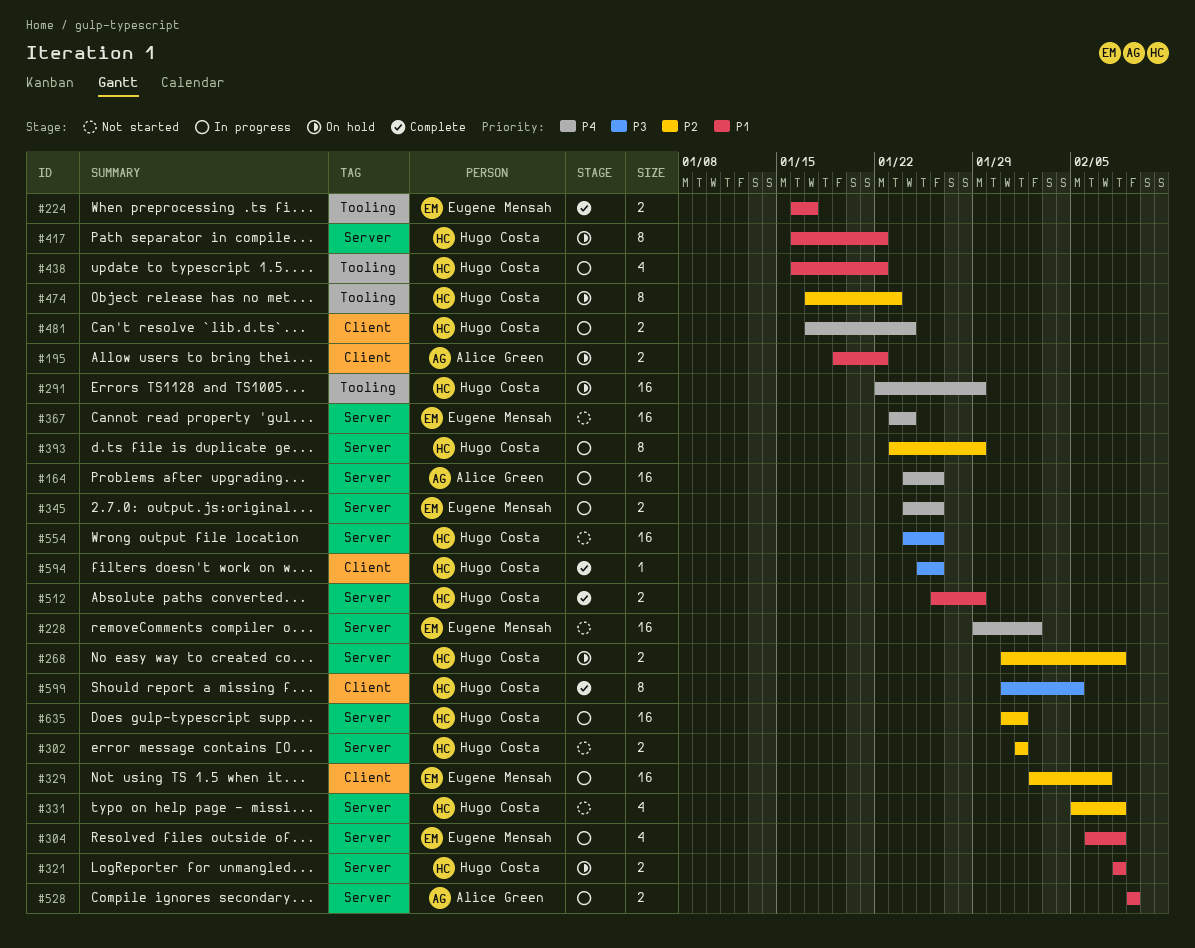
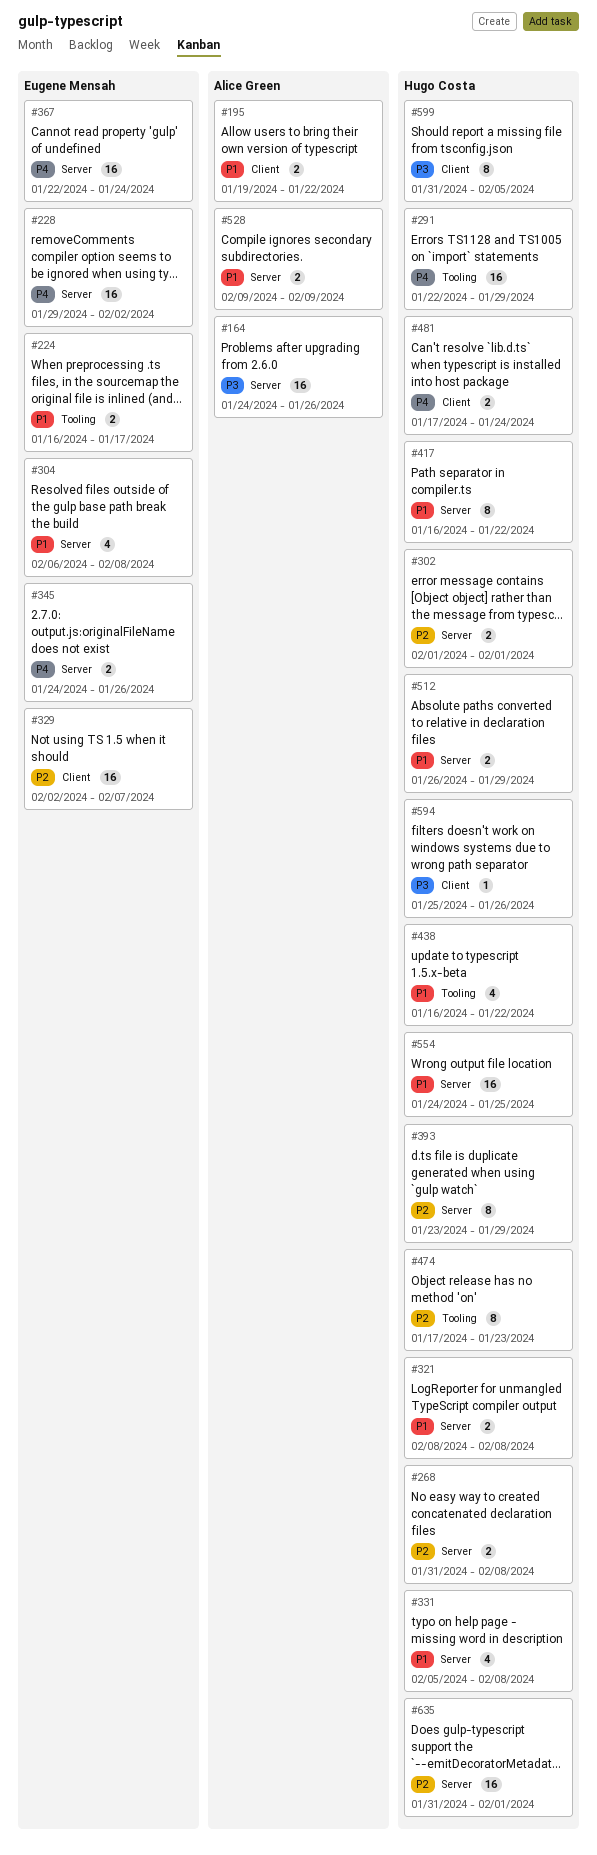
#164, priority: P4 -> P3
#331, priority: P2 -> P1
#367, start: Jan 23 -> Jan 22
#554, priority: P3 -> P1
#554, due: Jan 26 -> Jan 25

